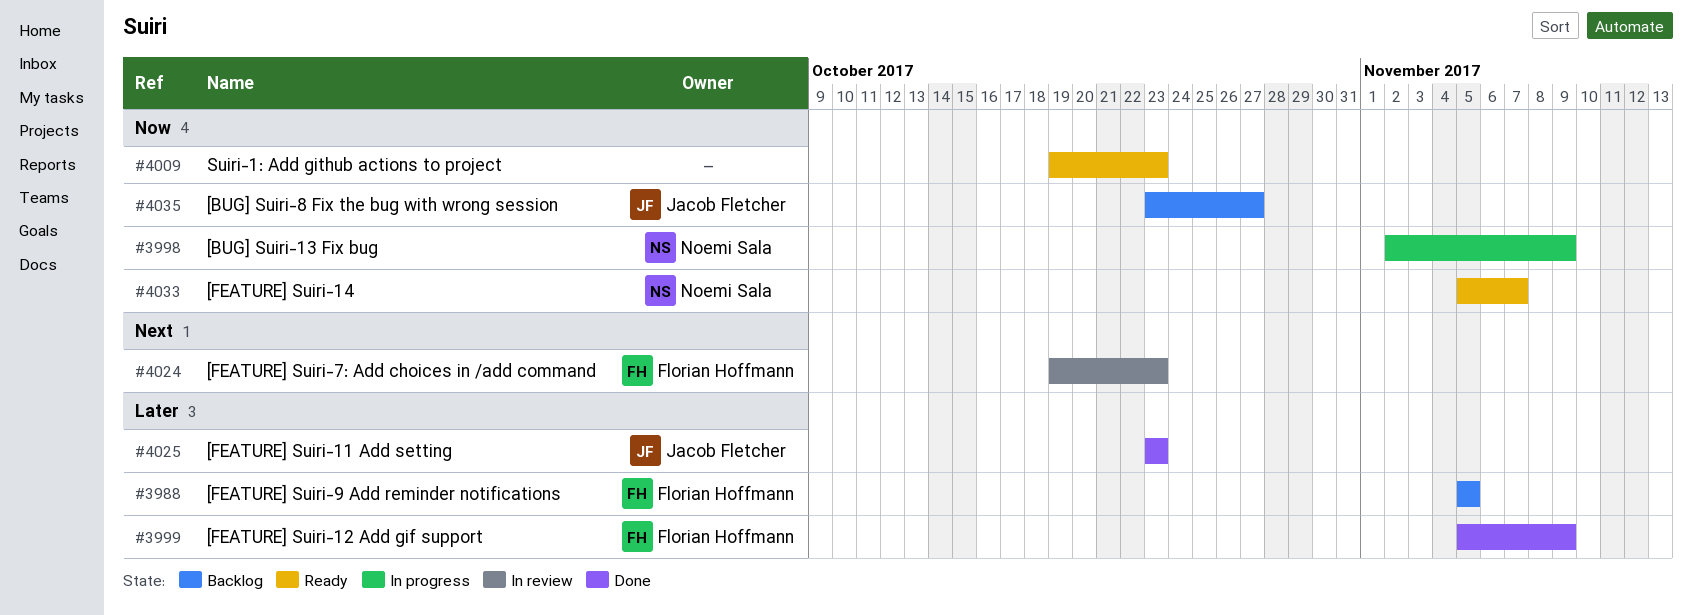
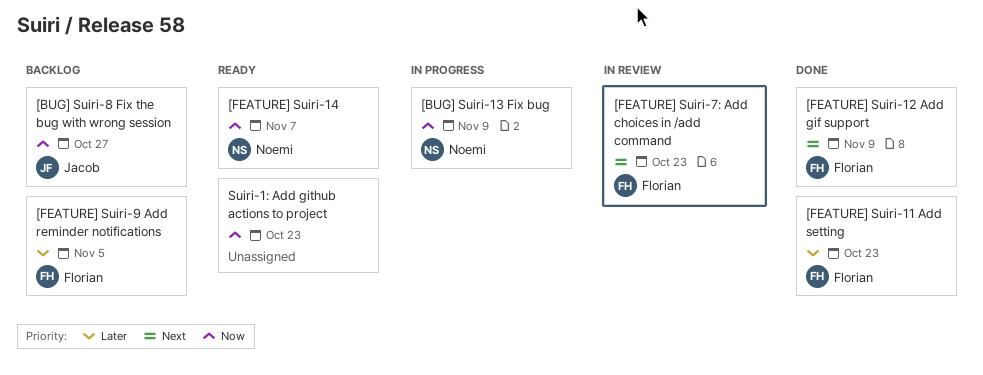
[FEATURE] Suiri-11 Add setting, owner: Jacob Fletcher -> Florian Hoffmann
[FEATURE] Suiri-12 Add gif support, priority: Later -> Next

